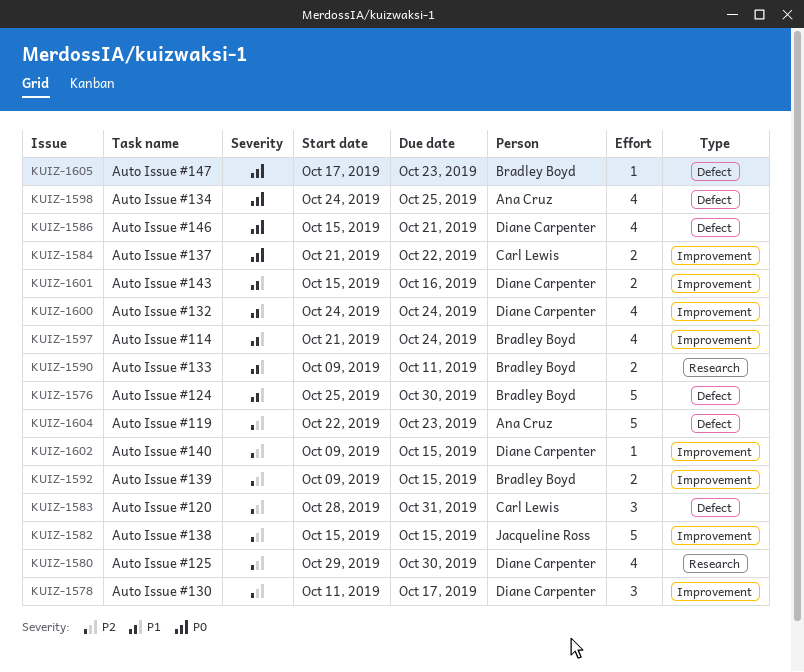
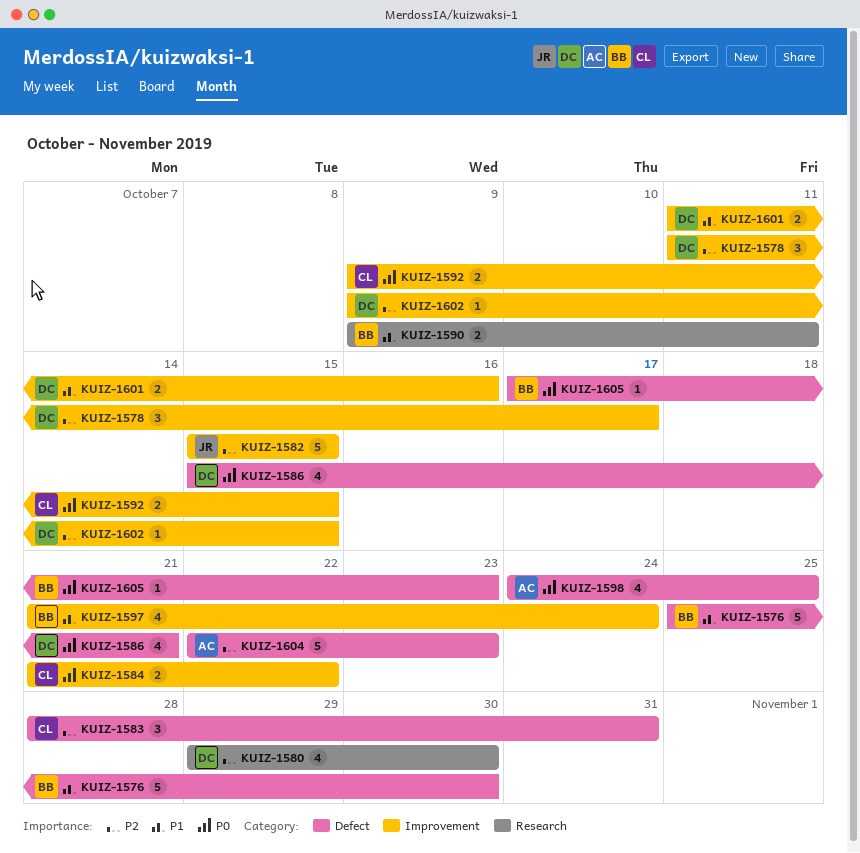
KUIZ-1592, owner: Bradley Boyd -> Carl Lewis
KUIZ-1592, priority: P2 -> P0
KUIZ-1600: present -> none
KUIZ-1601, start: Oct 15 -> Oct 11

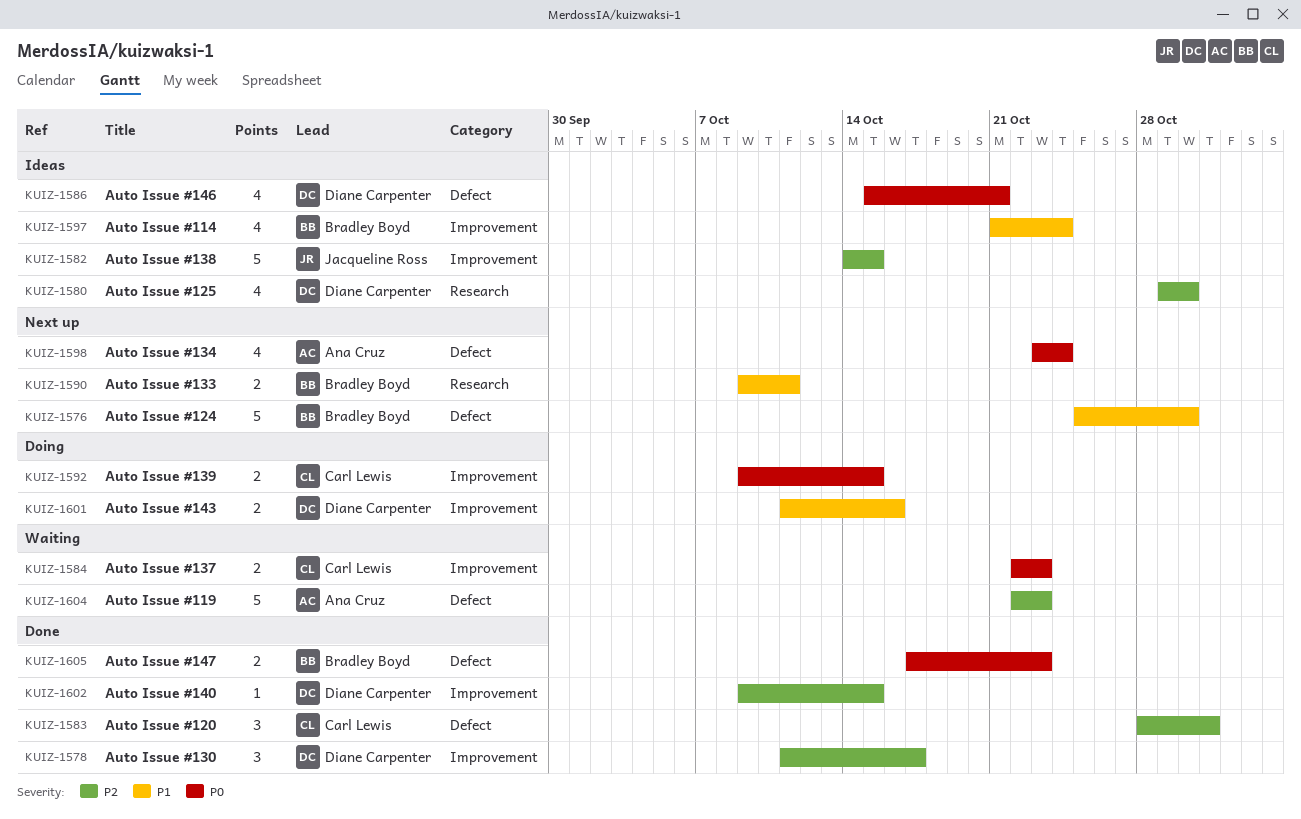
KUIZ-1582, start: Oct 15 -> Oct 14
KUIZ-1584, start: Oct 21 -> Oct 22
KUIZ-1584, due: Oct 22 -> Oct 23
KUIZ-1598, start: Oct 24 -> Oct 23
KUIZ-1598, due: Oct 25 -> Oct 24
KUIZ-1605, estimate: 1 -> 2

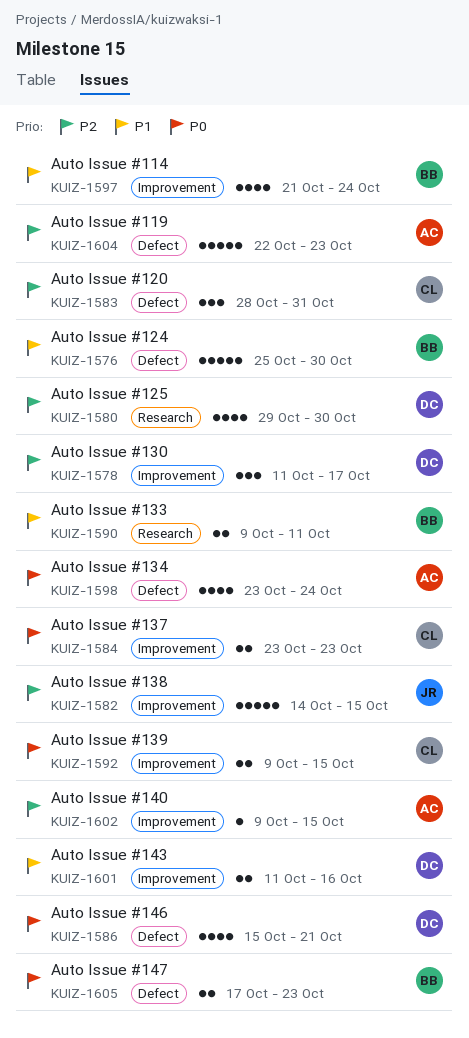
KUIZ-1584, start: Oct 22 -> Oct 23
KUIZ-1602, owner: Diane Carpenter -> Ana Cruz

